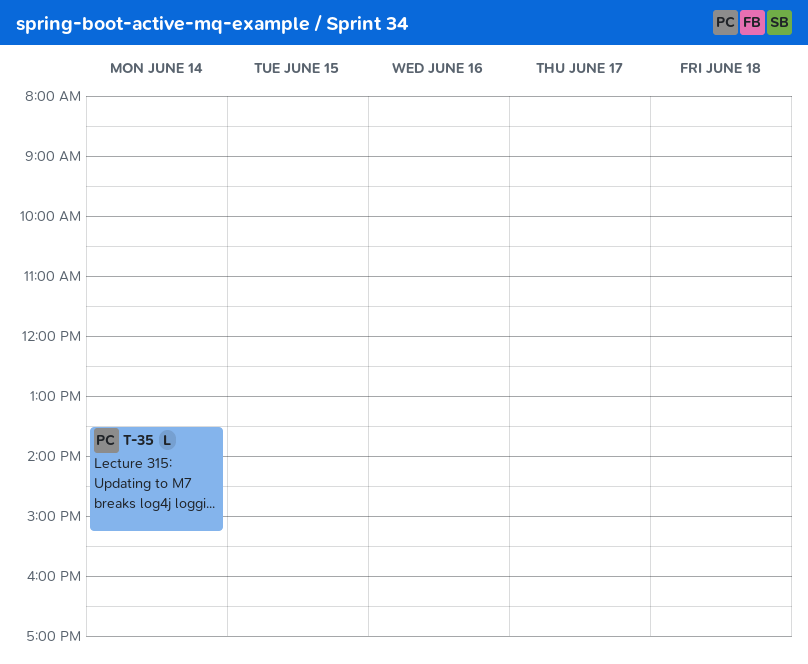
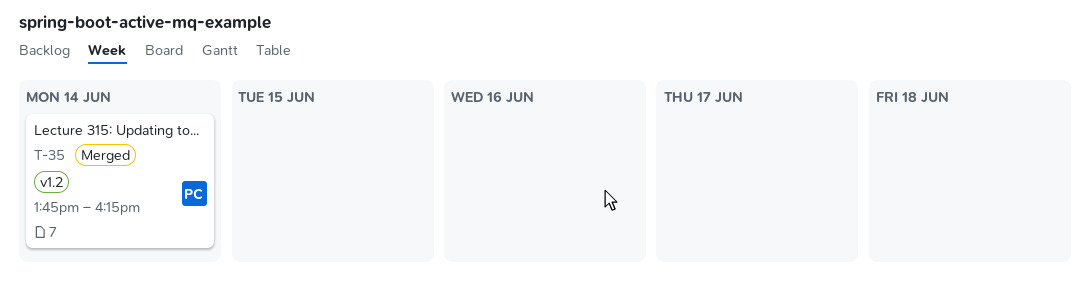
T-35, begins: 13:30 -> 13:45
T-35, ends: 15:15 -> 16:15

